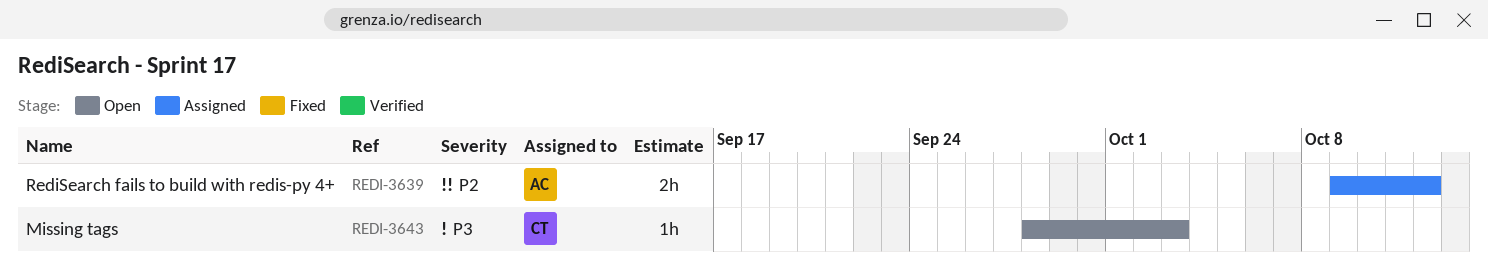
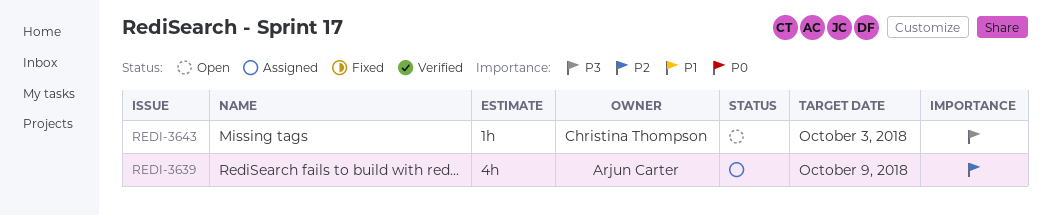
REDI-3639, estimate: 2h -> 4h
REDI-3639, due: Oct 12 -> Oct 9

